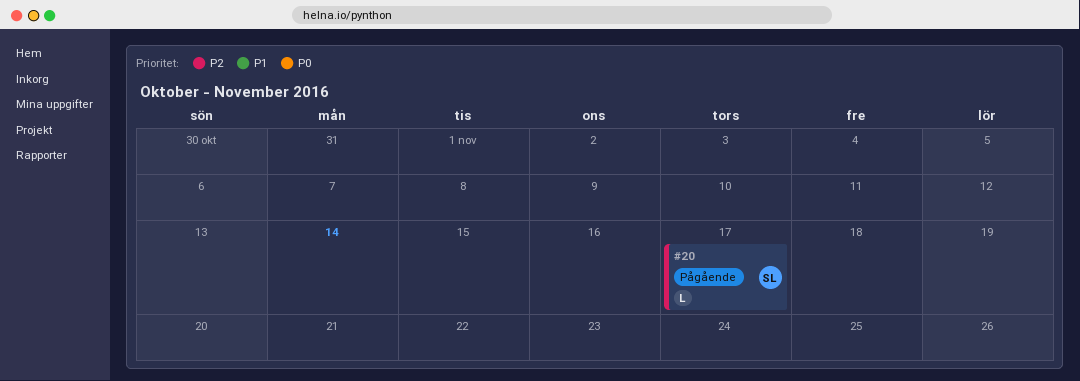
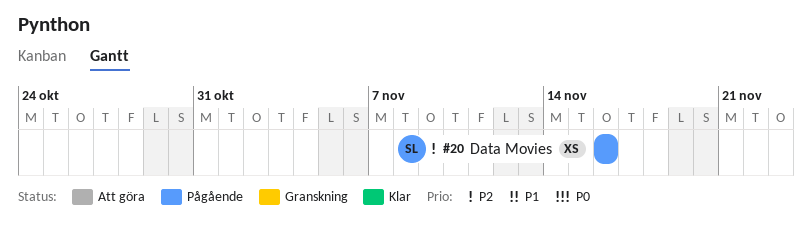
#20, estimate: L -> XS
#20, due: Nov 17 -> Nov 16

